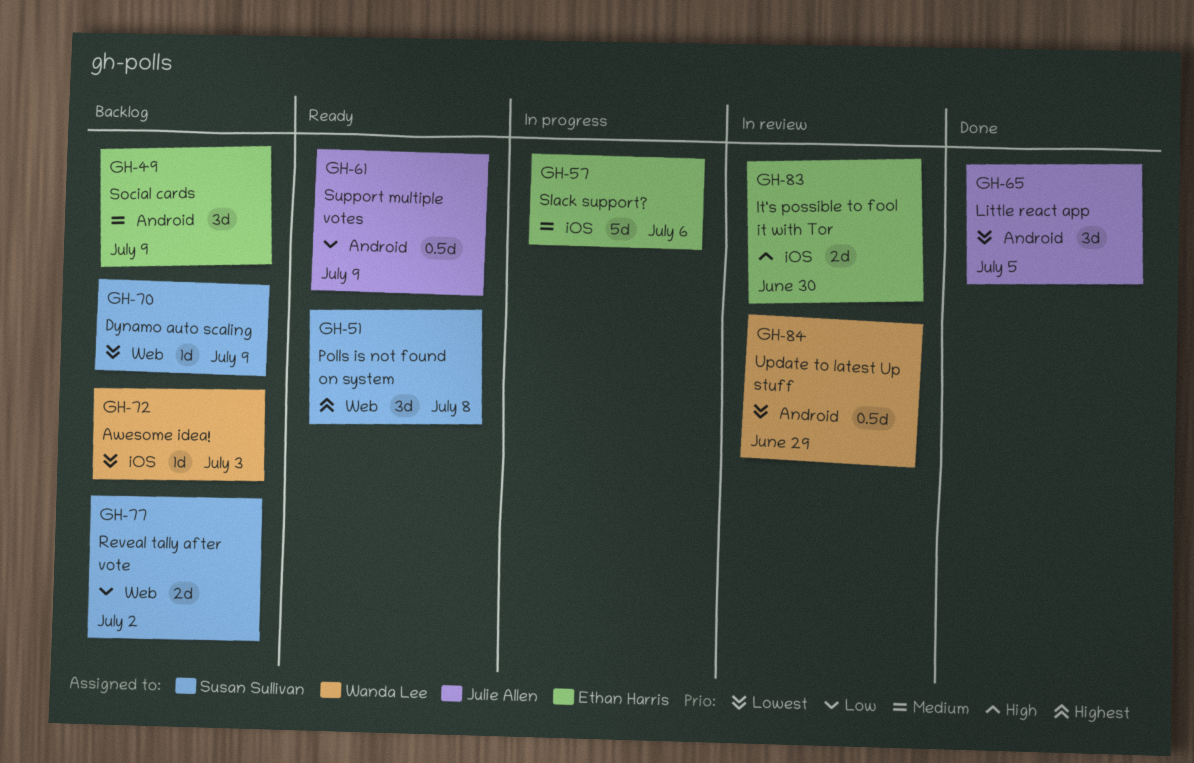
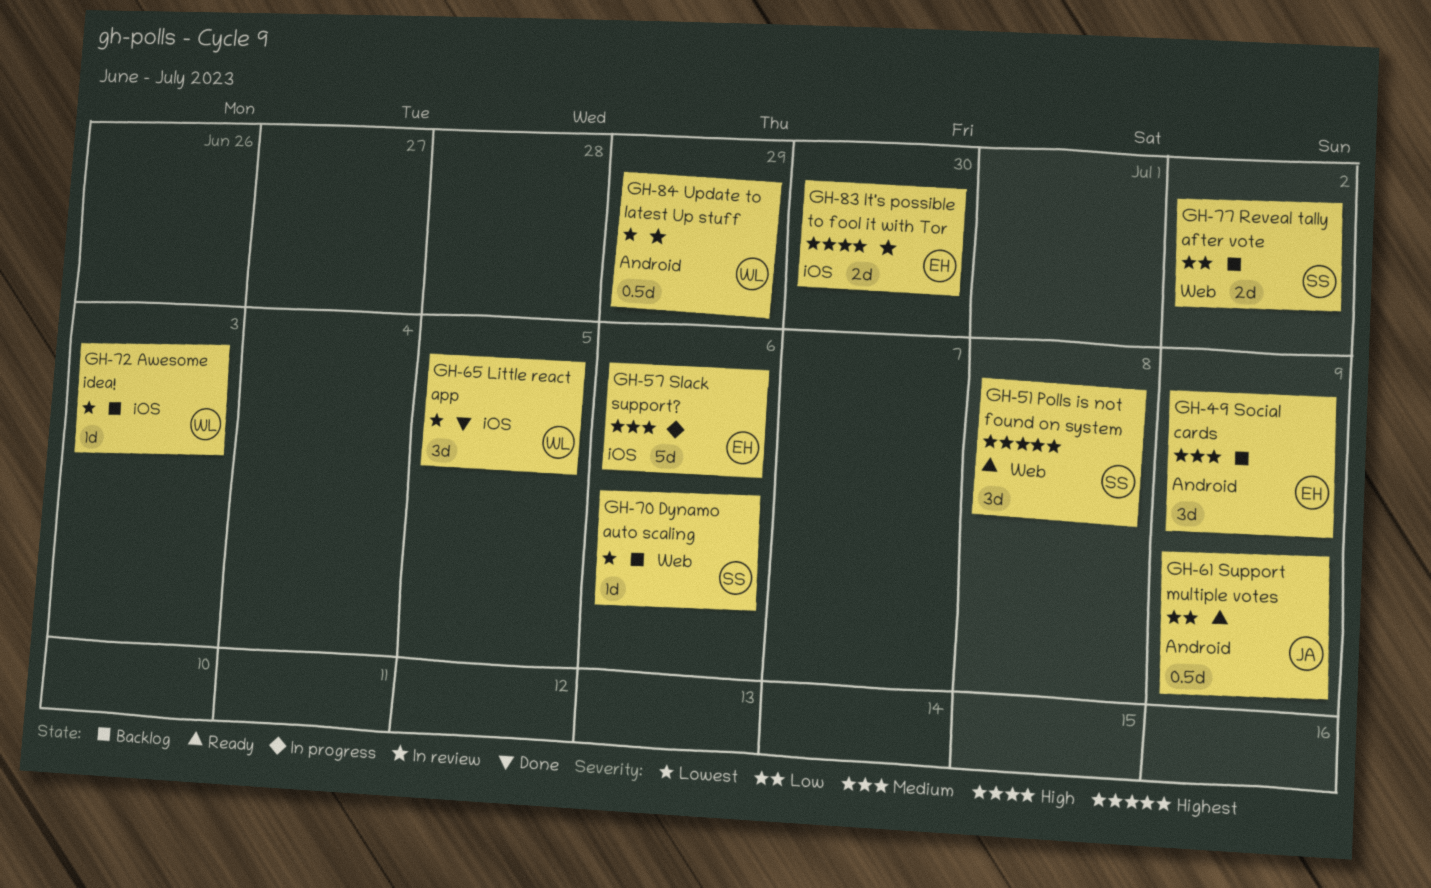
GH-65, owner: Julie Allen -> Wanda Lee
GH-65, label: Android -> iOS
GH-70, due: Jul 9 -> Jul 6

